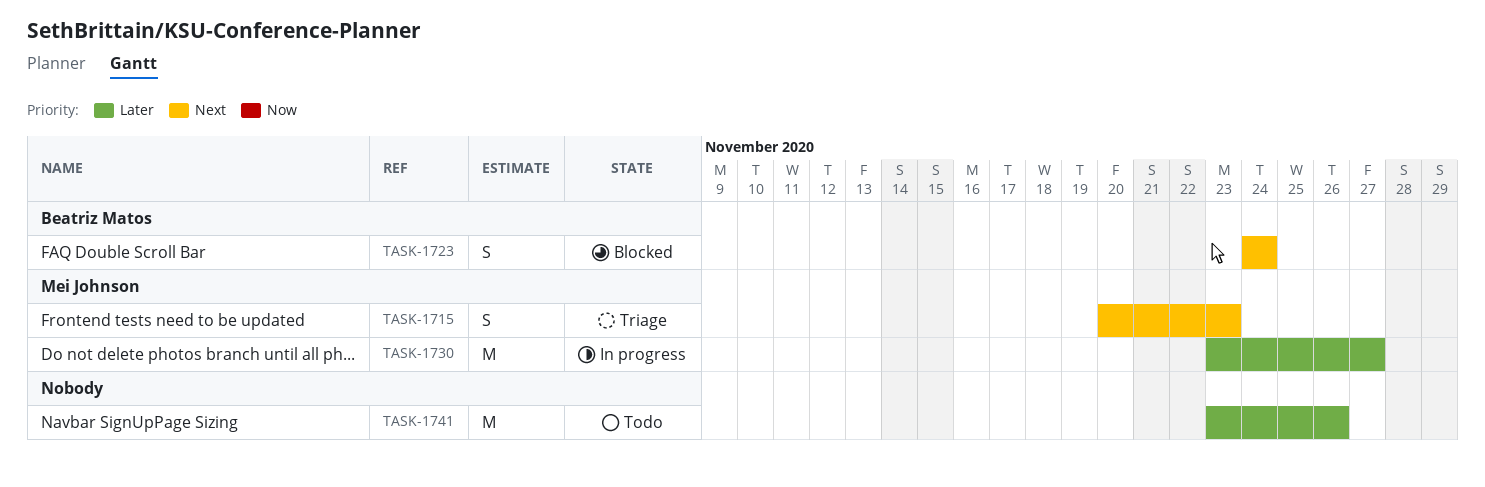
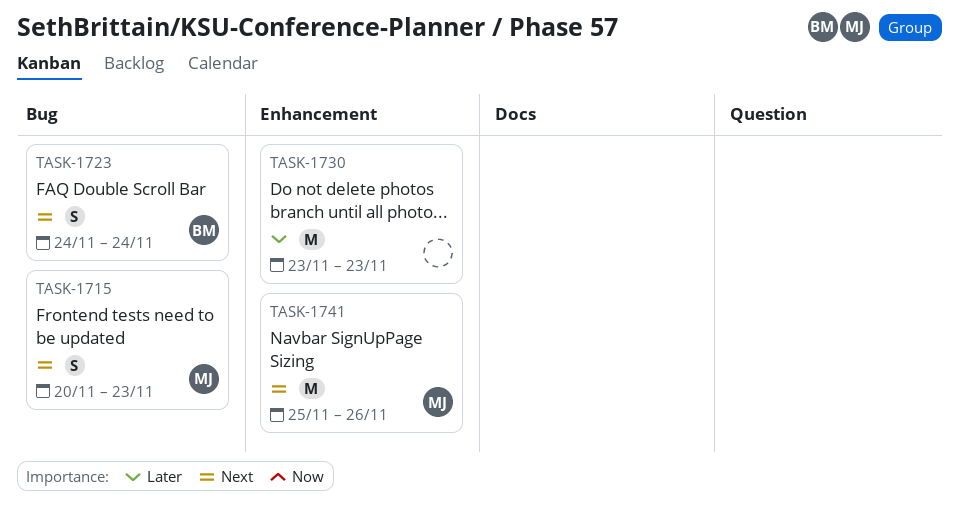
TASK-1730, owner: Mei Johnson -> none
TASK-1730, due: Nov 27 -> Nov 23
TASK-1741, owner: none -> Mei Johnson
TASK-1741, priority: Later -> Next
TASK-1741, start: Nov 23 -> Nov 25

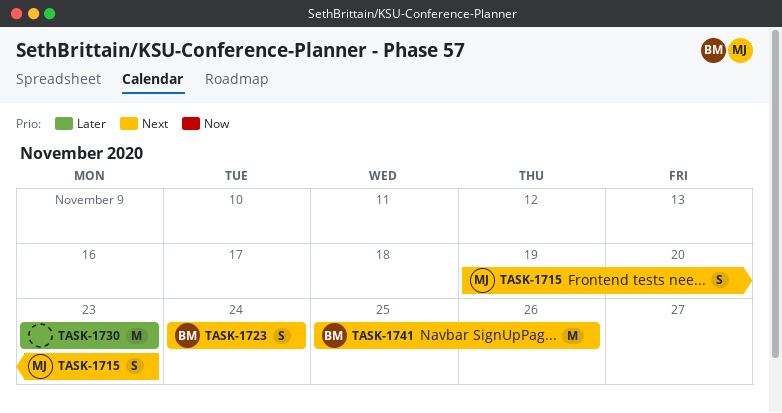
TASK-1715, start: Nov 20 -> Nov 19
TASK-1741, owner: MJ -> BM

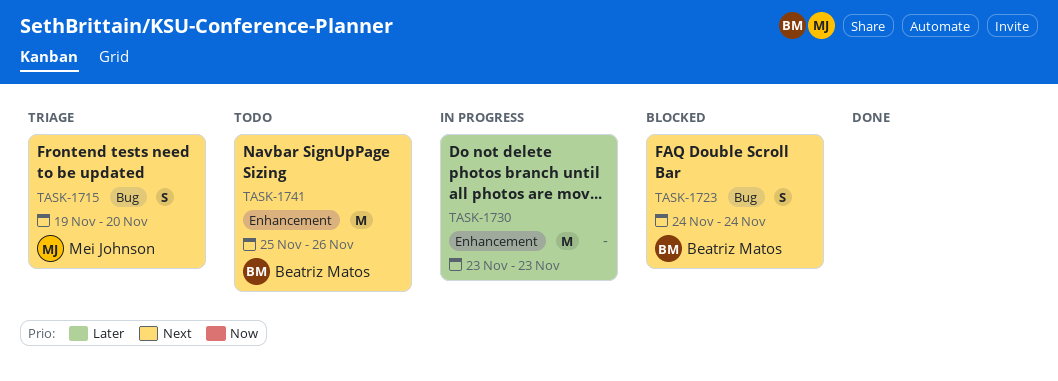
TASK-1715, due: Nov 23 -> Nov 20

